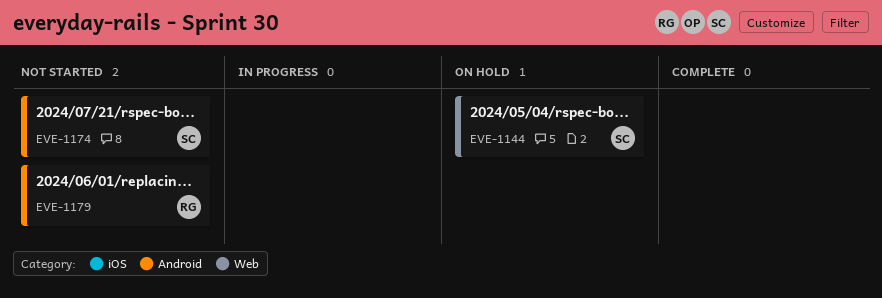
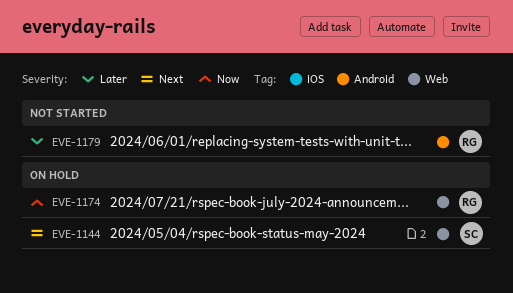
EVE-1174, status: Not started -> On hold
EVE-1174, owner: SC -> RG
EVE-1174, label: Android -> Web

